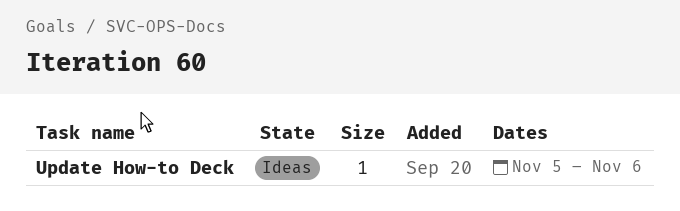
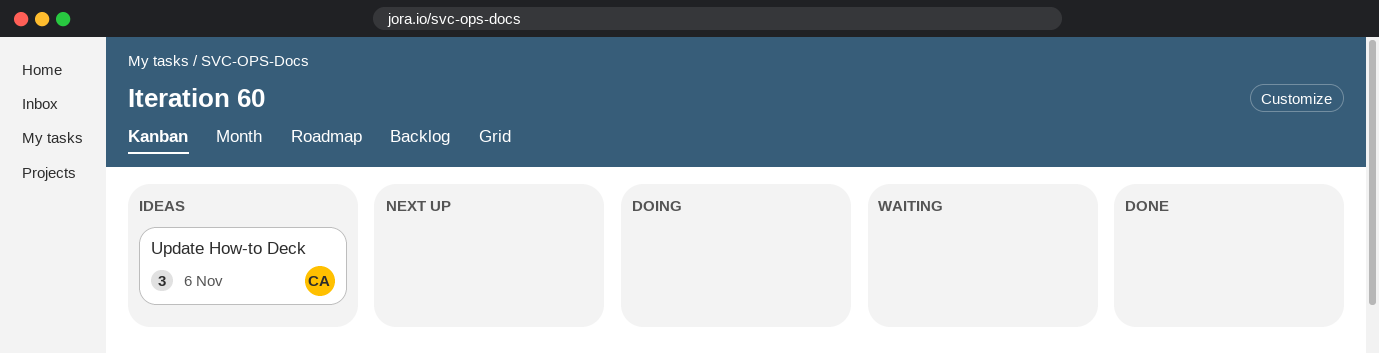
Update How-to Deck, estimate: 1 -> 3

